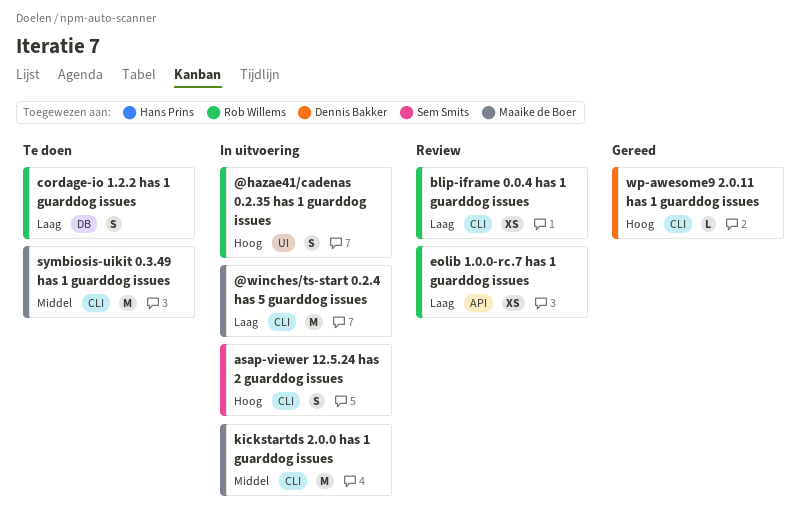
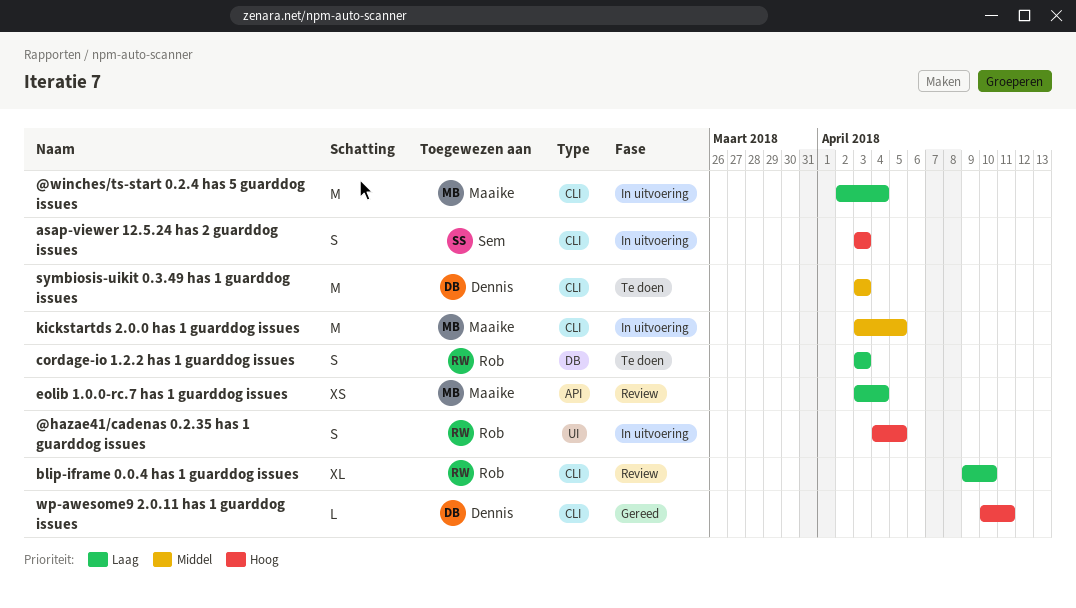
blip-iframe 0.0.4 has 1 guarddog issues, estimate: XS -> XL
eolib 1.0.0-rc.7 has 1 guarddog issues, owner: Rob Willems -> Maaike de Boer
symbiosis-uikit 0.3.49 has 1 guarddog issues, owner: Maaike de Boer -> Dennis Bakker

